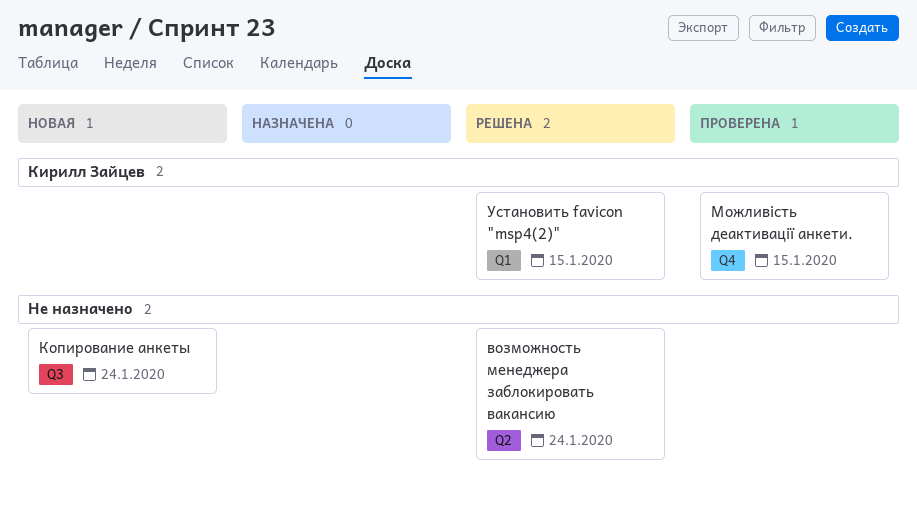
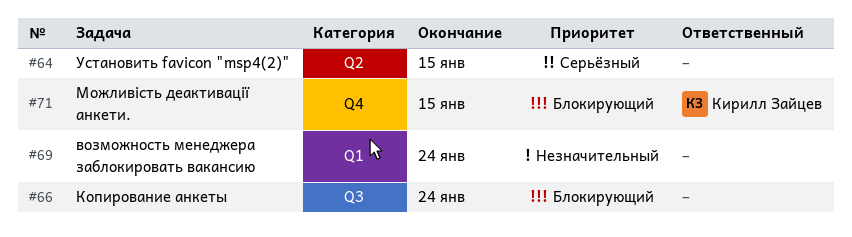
возможность менеджера заблокировать вакансию, label: Q2 -> Q1
Установить favicon "msp4(2)", owner: Кирилл Зайцев -> none
Установить favicon "msp4(2)", label: Q1 -> Q2

